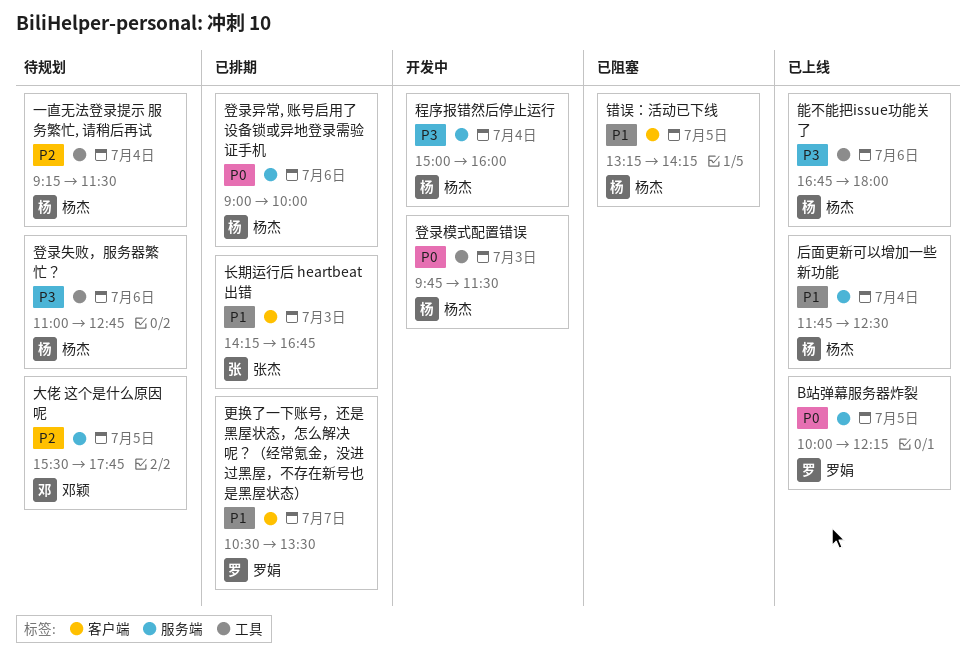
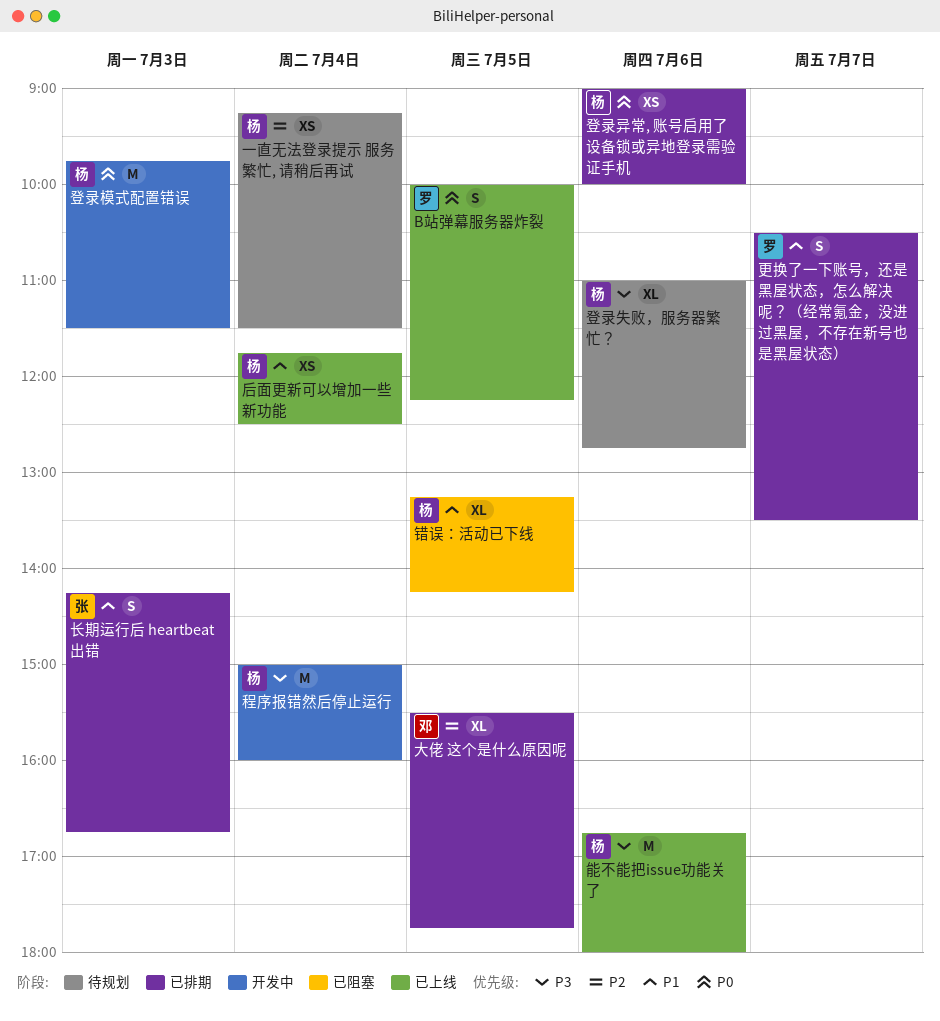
大佬 这个是什么原因呢, status: 待规划 -> 已排期

